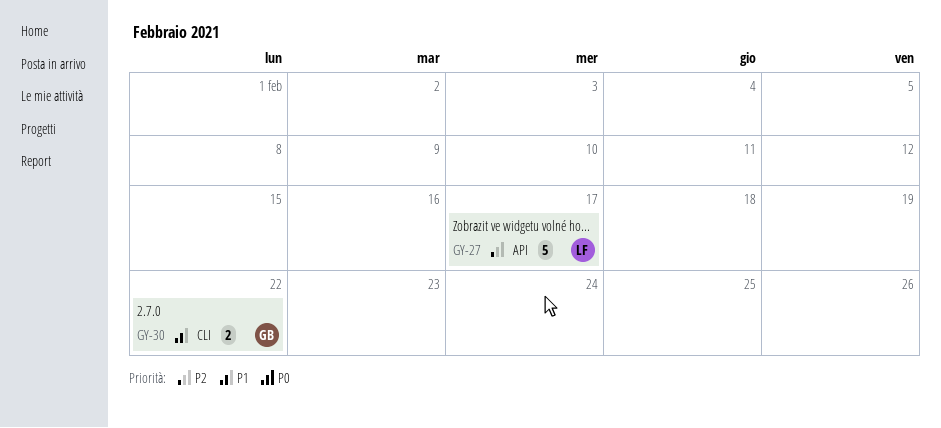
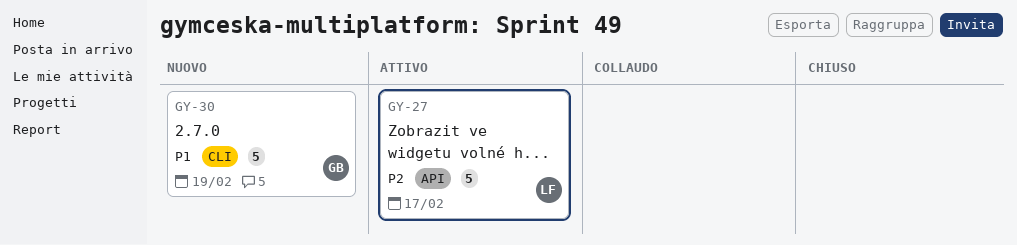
GY-30, estimate: 2 -> 5
GY-30, due: Feb 22 -> Feb 19

